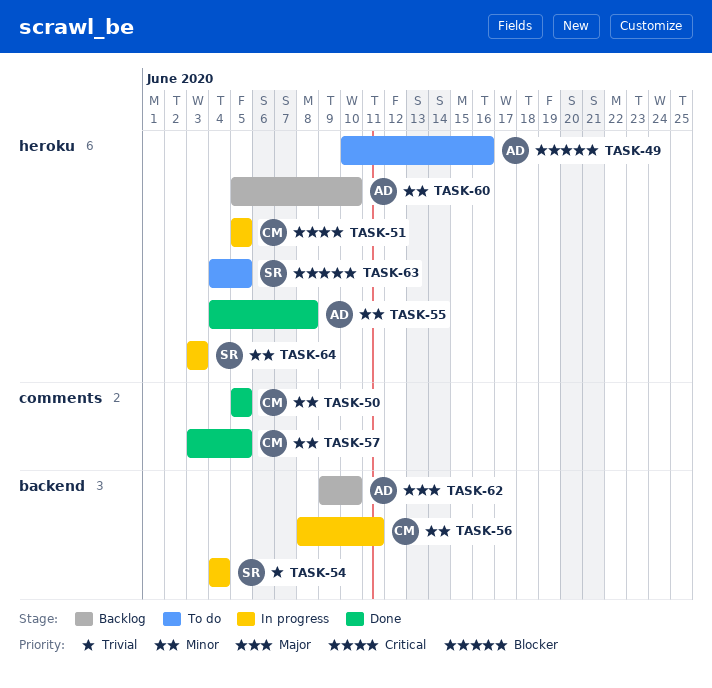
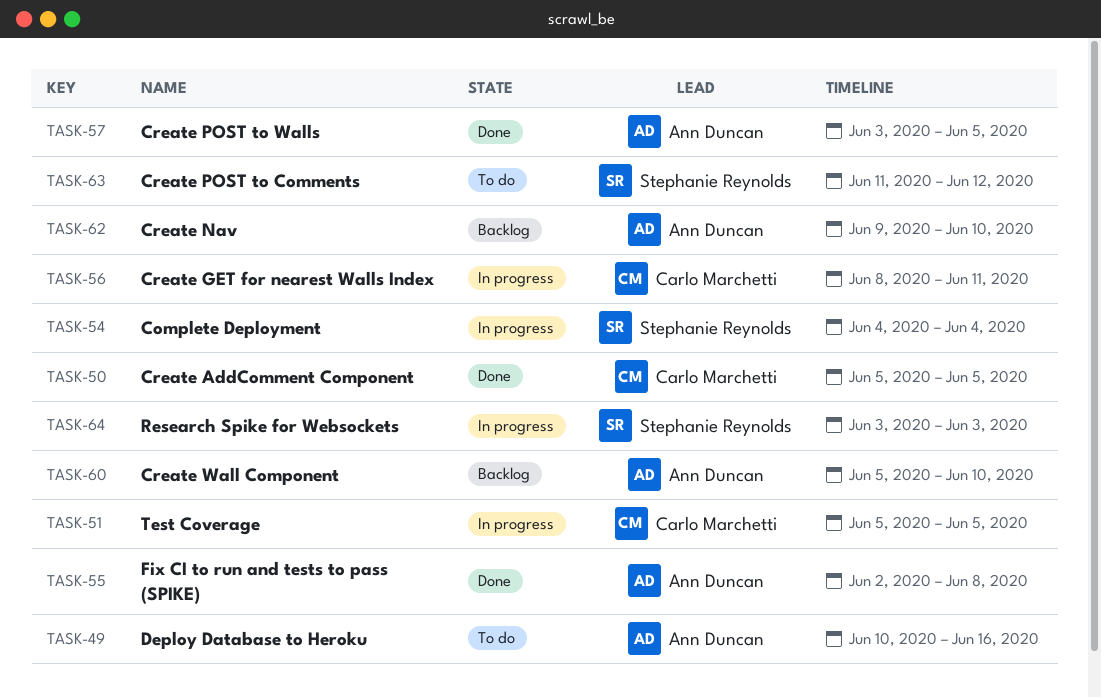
TASK-55, start: Jun 4 -> Jun 2
TASK-57, owner: Carlo Marchetti -> Ann Duncan
TASK-63, start: Jun 4 -> Jun 11
TASK-63, due: Jun 5 -> Jun 12

